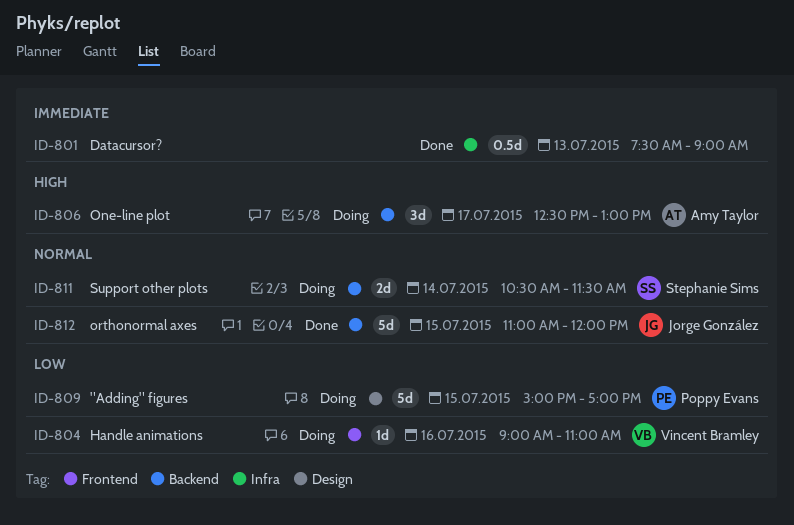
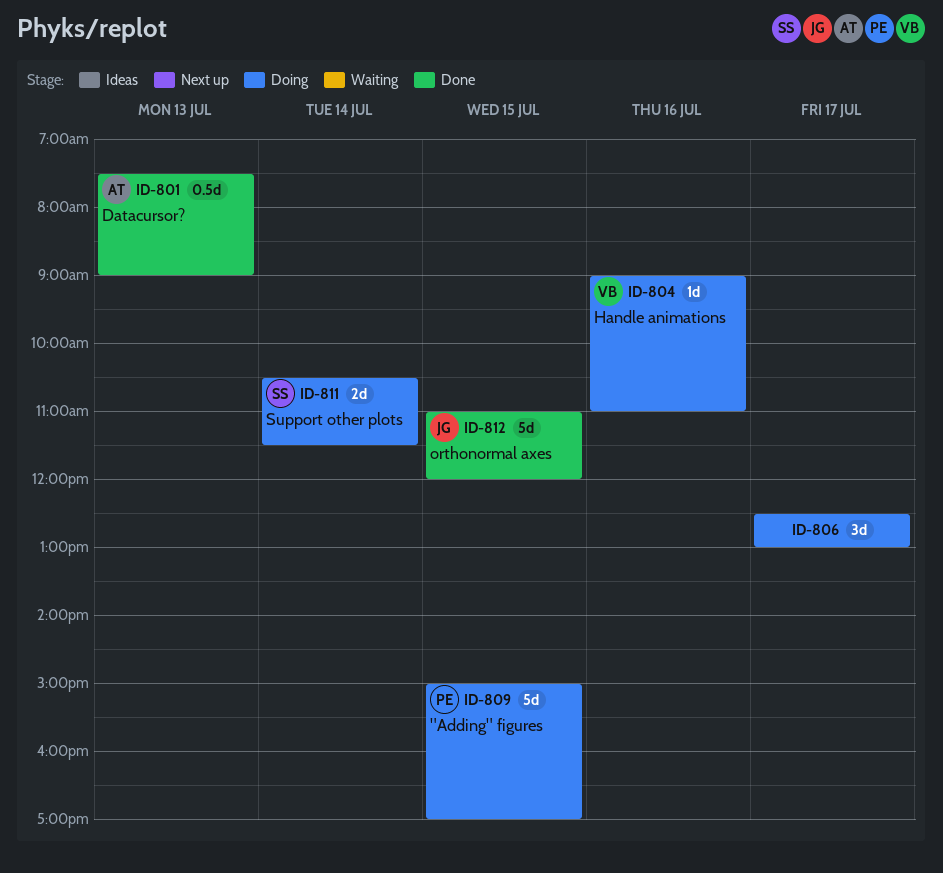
ID-801, owner: none -> Amy Taylor
ID-806, owner: Amy Taylor -> none

